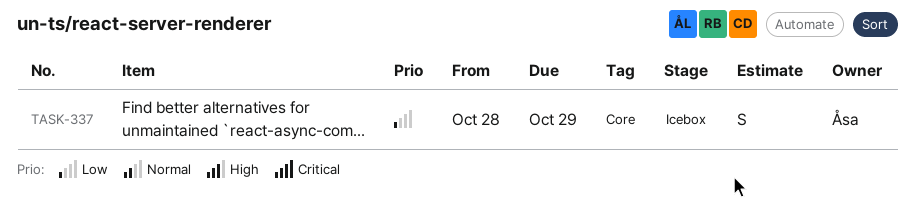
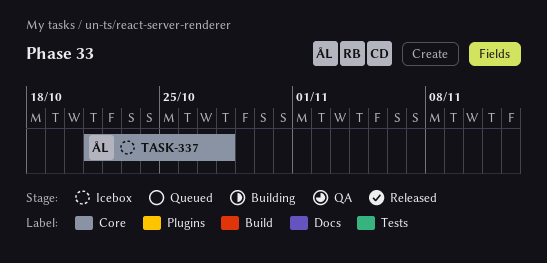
TASK-337, start: Oct 28 -> Oct 21
TASK-337, due: Oct 29 -> Oct 28

